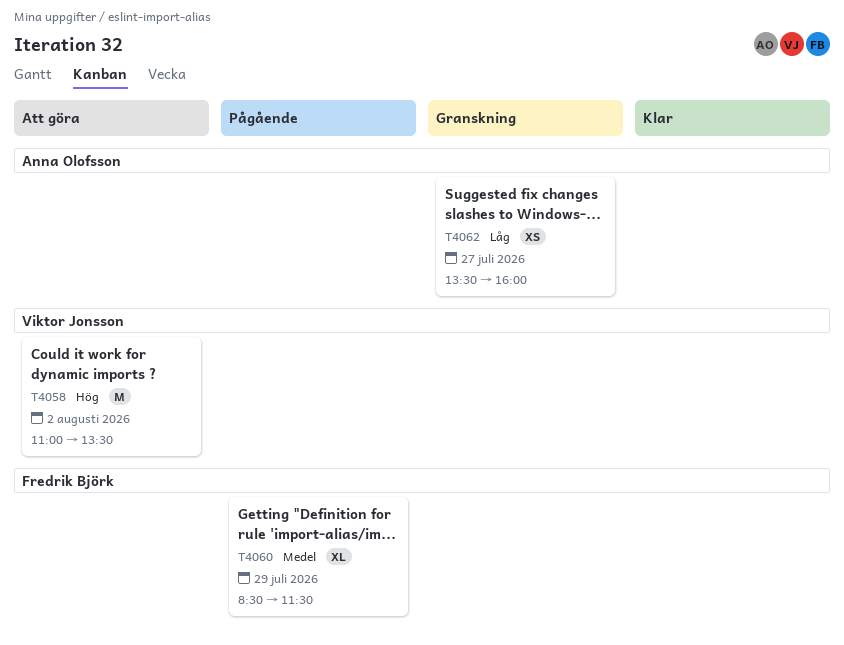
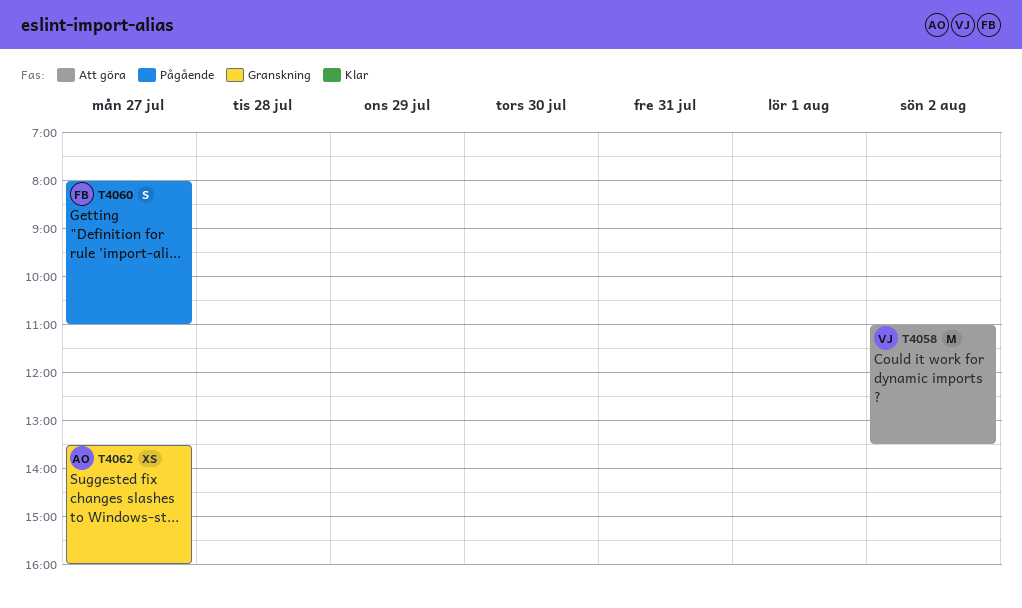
T4060, estimate: XL -> S
T4060, day: Jul 29 -> Jul 27
T4060, begins: 08:30 -> 08:00
T4060, ends: 11:30 -> 11:00

